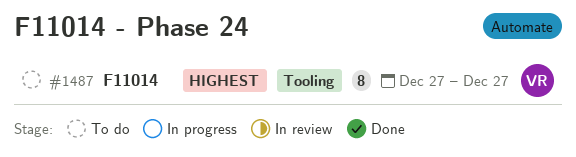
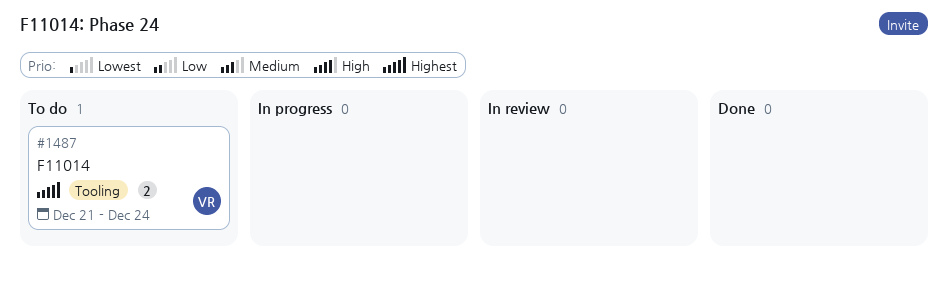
#1487, estimate: 8 -> 2
#1487, start: Dec 27 -> Dec 21
#1487, due: Dec 27 -> Dec 24

